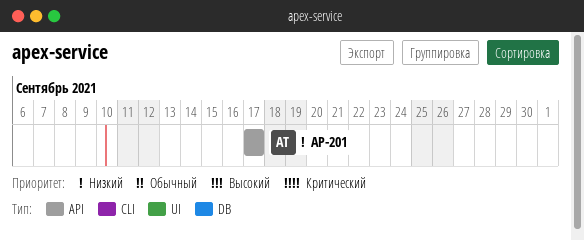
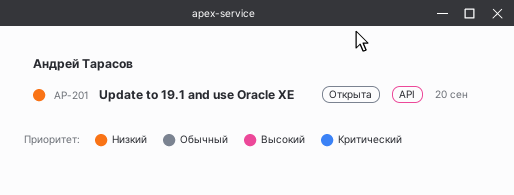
AP-201, due: Sep 17 -> Sep 20

